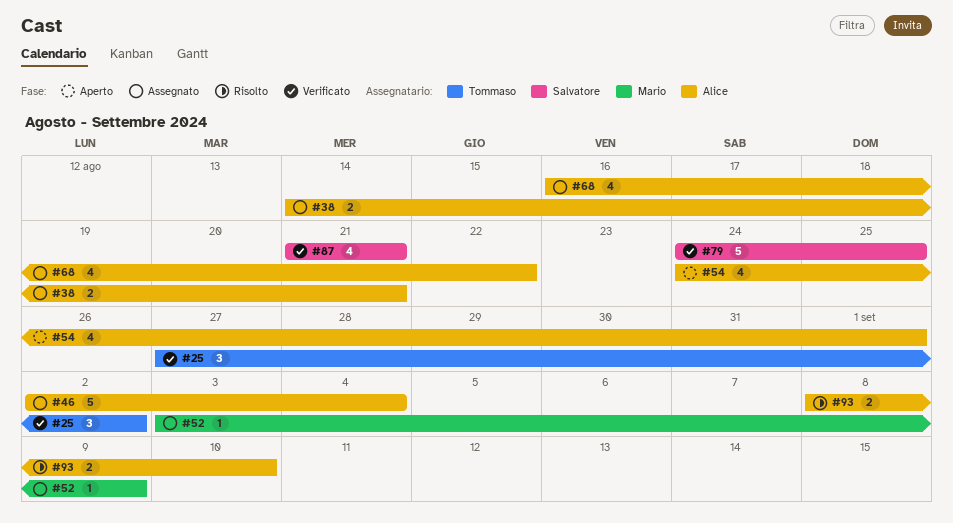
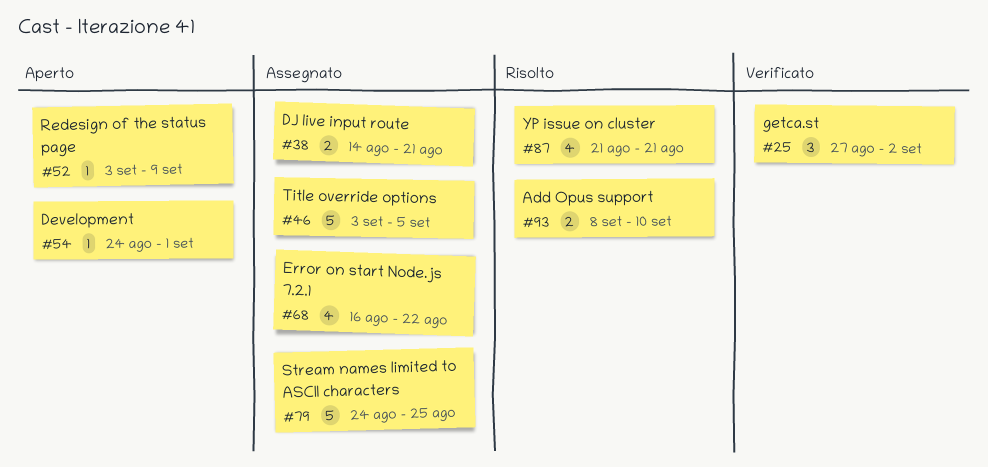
#46, start: Sep 2 -> Sep 3
#46, due: Sep 4 -> Sep 5
#52, status: Assegnato -> Aperto
#54, estimate: 4 -> 1
#79, status: Verificato -> Assegnato
#87, status: Verificato -> Risolto

